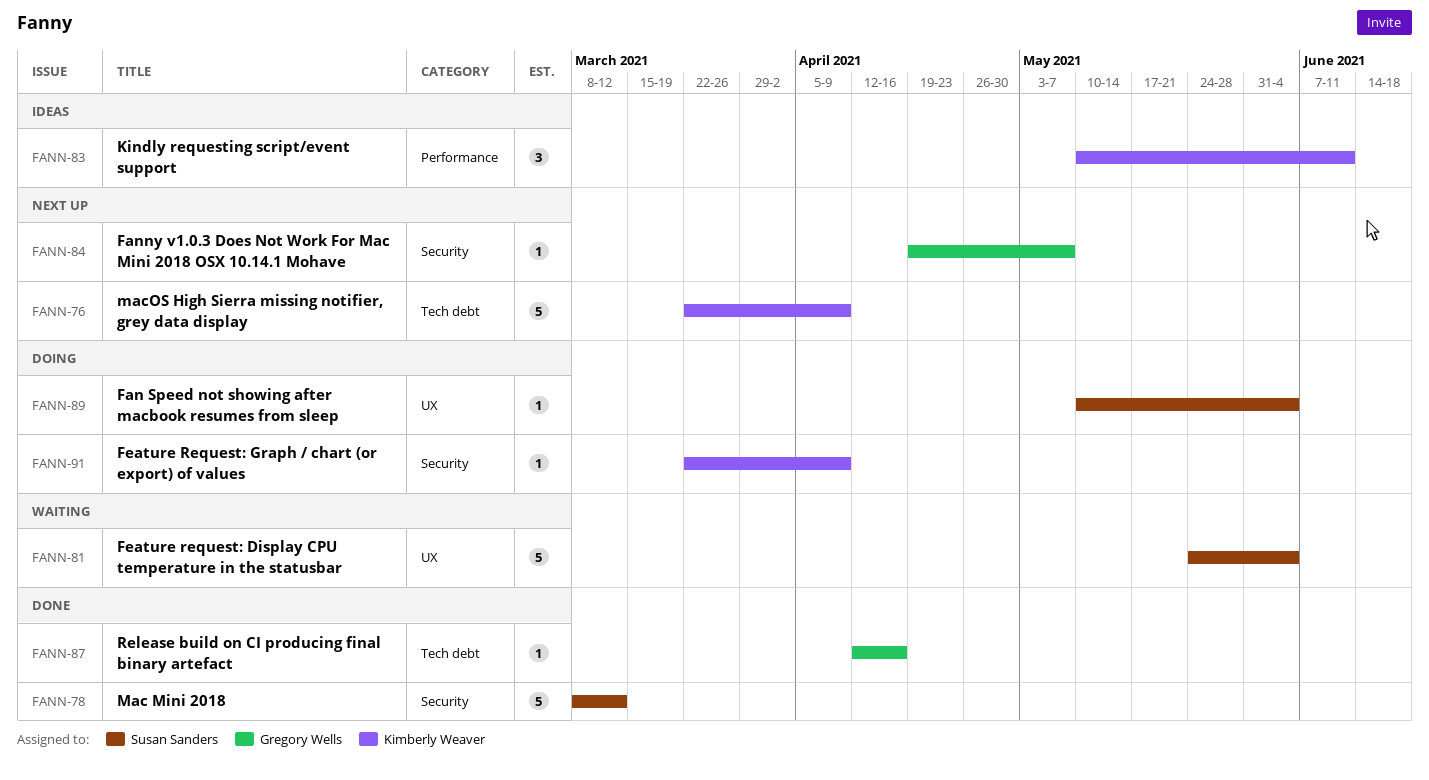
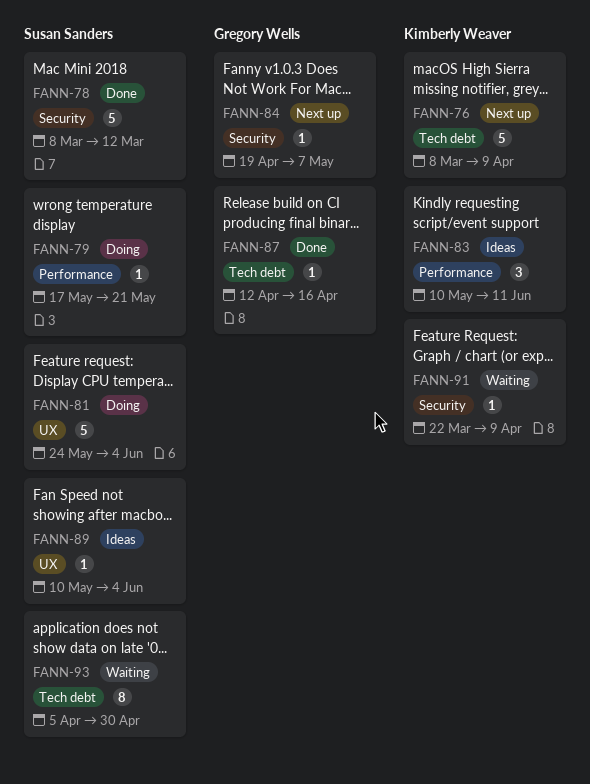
FANN-76, start: Mar 22 -> Mar 8
FANN-79: none -> present
FANN-81, status: Waiting -> Doing
FANN-89, status: Doing -> Ideas
FANN-91, status: Doing -> Waiting
FANN-93: none -> present

